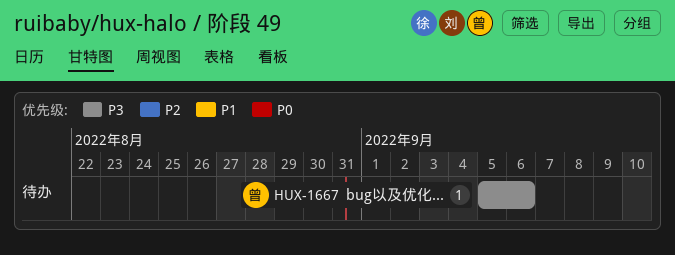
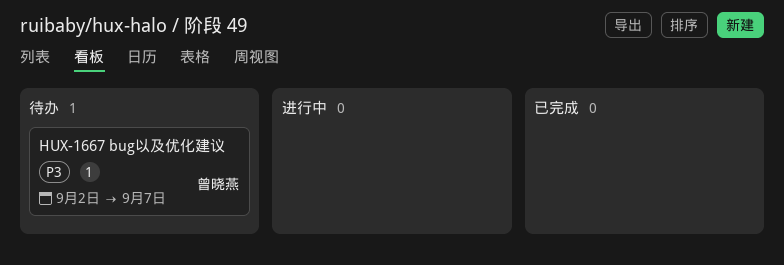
HUX-1667, start: Sep 5 -> Sep 2
HUX-1667, due: Sep 6 -> Sep 7

